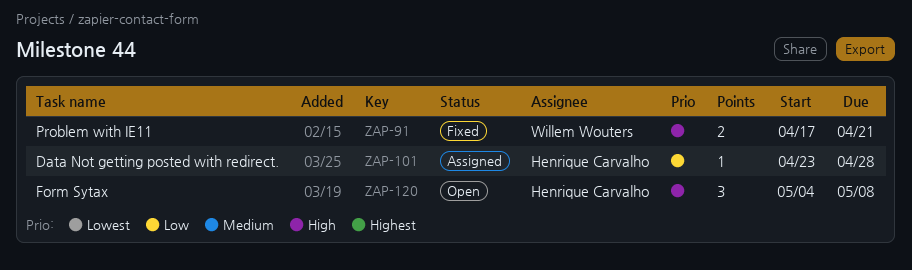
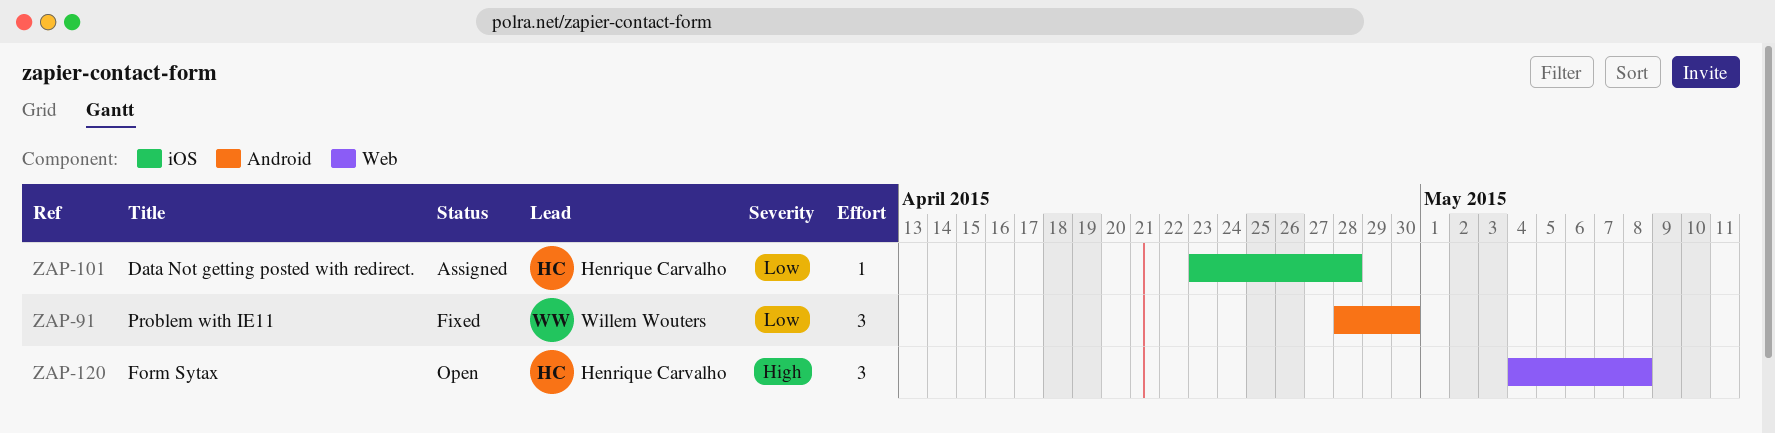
ZAP-91, priority: High -> Low
ZAP-91, estimate: 2 -> 3
ZAP-91, start: Apr 17 -> Apr 28
ZAP-91, due: Apr 21 -> Apr 30

